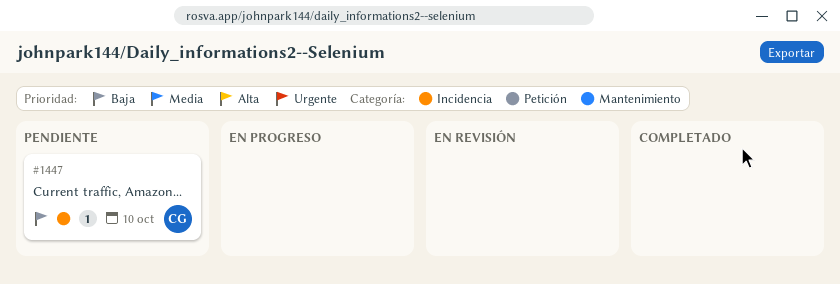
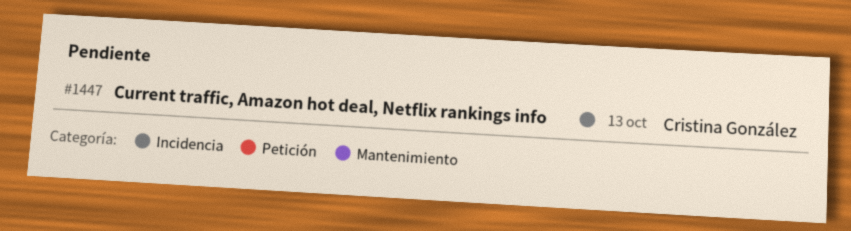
#1447, due: Oct 10 -> Oct 13

